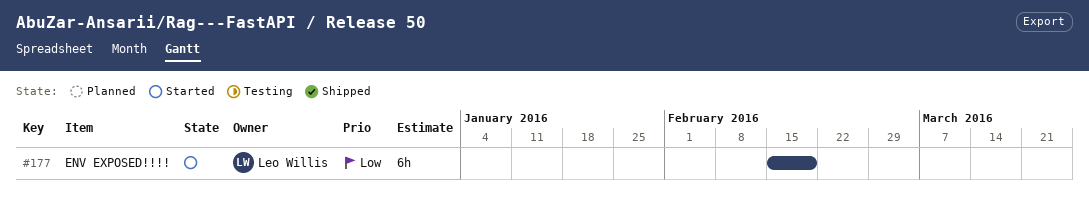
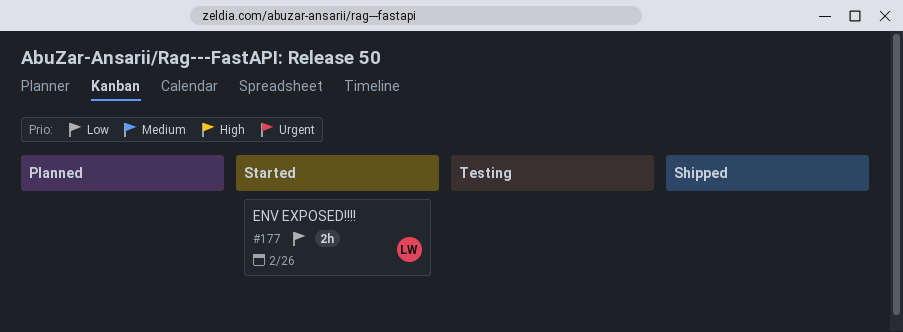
#177, estimate: 6h -> 2h
#177, due: Feb 19 -> Feb 26

